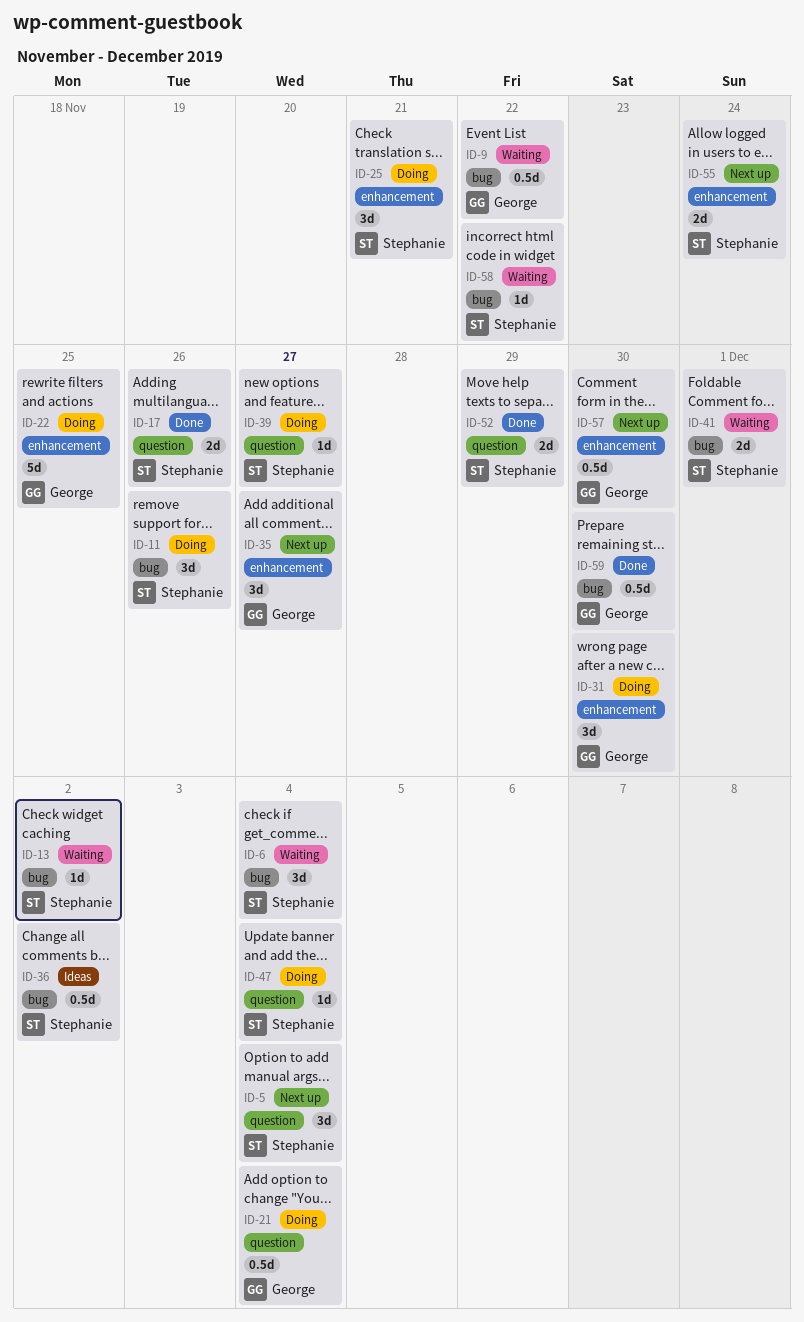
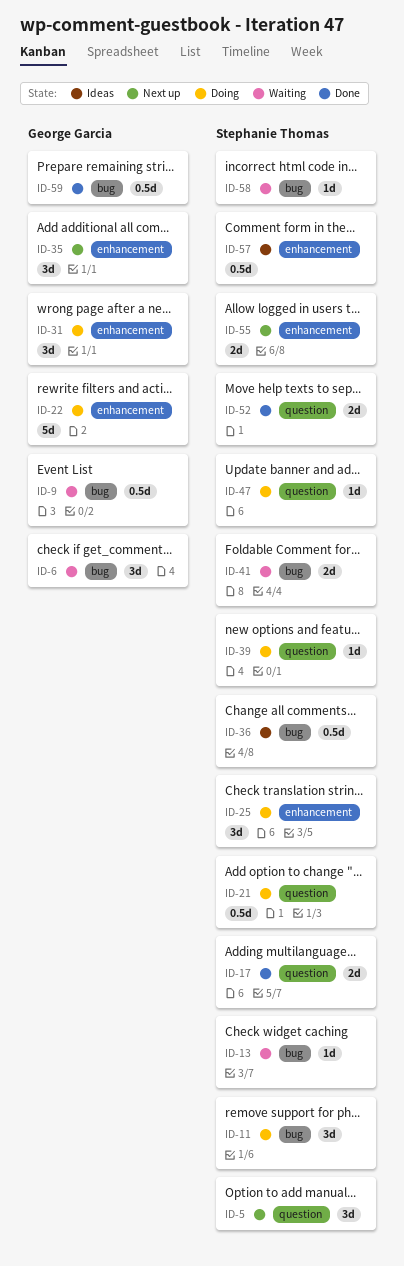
ID-6, owner: Stephanie Thomas -> George Garcia
ID-21, owner: George Garcia -> Stephanie Thomas
ID-57, status: Next up -> Ideas
ID-57, owner: George Garcia -> Stephanie Thomas

